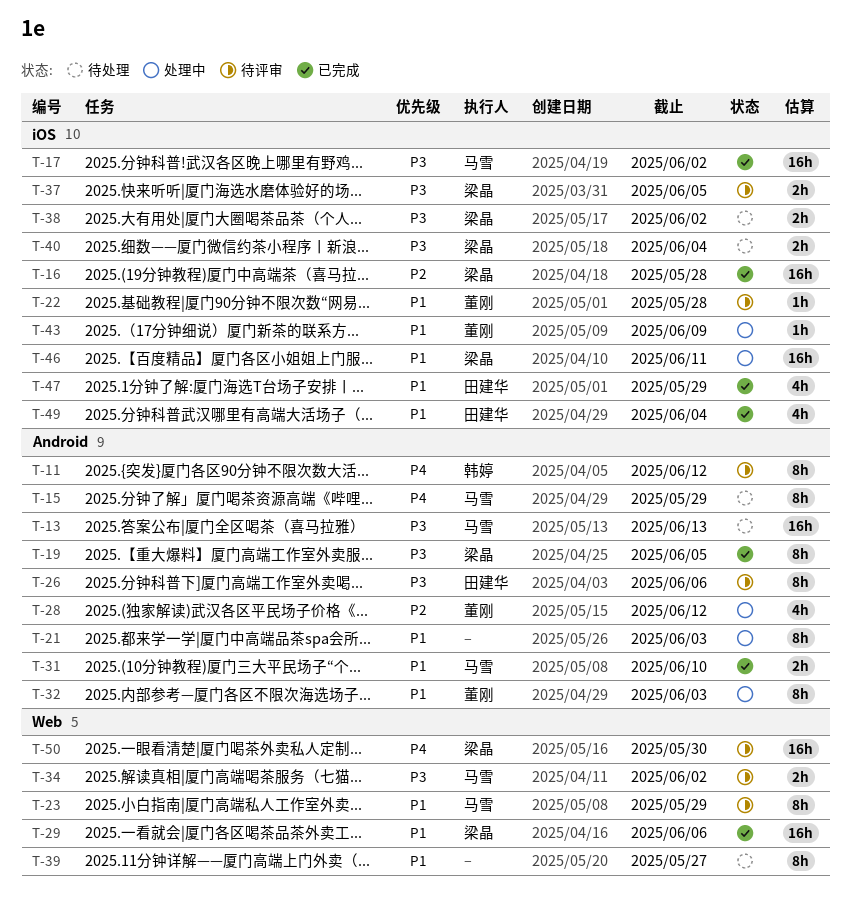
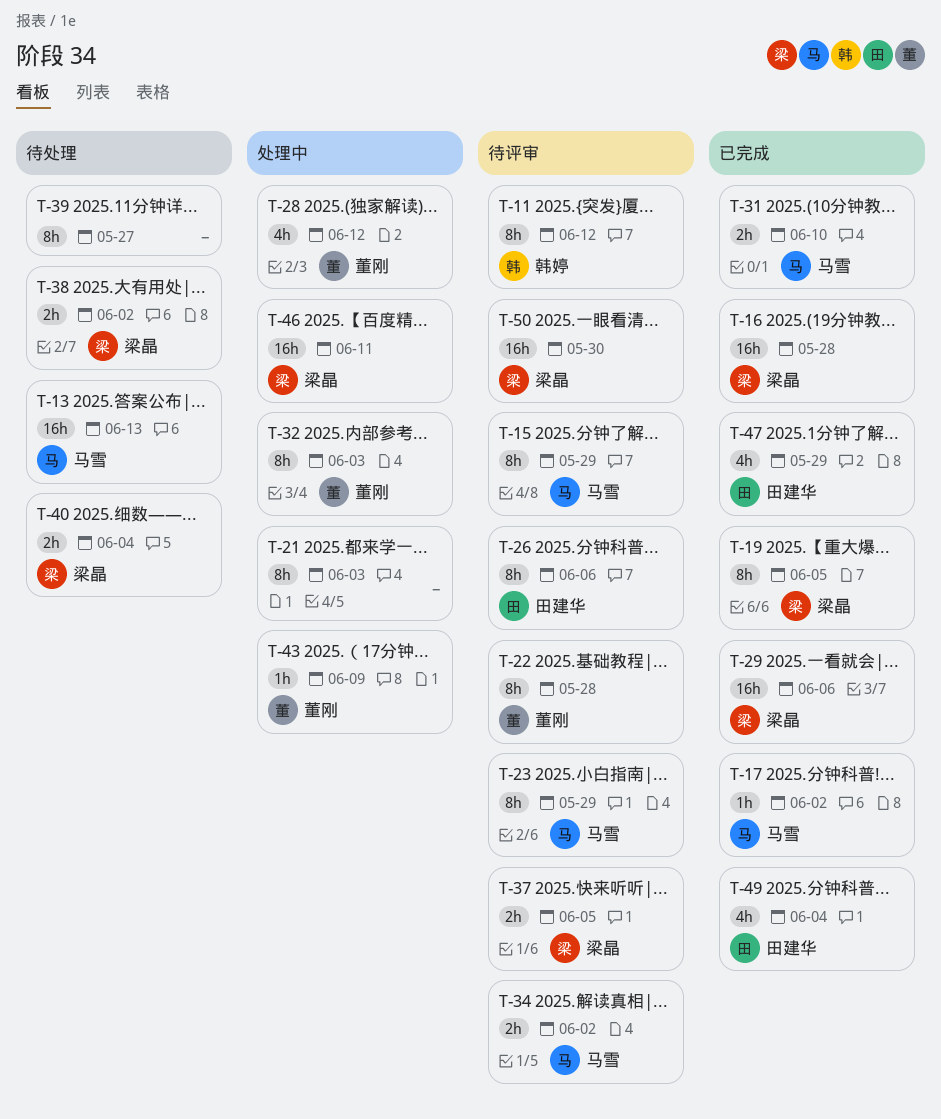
T-15, status: 待处理 -> 待评审
T-17, estimate: 16h -> 1h
T-22, estimate: 1h -> 8h

